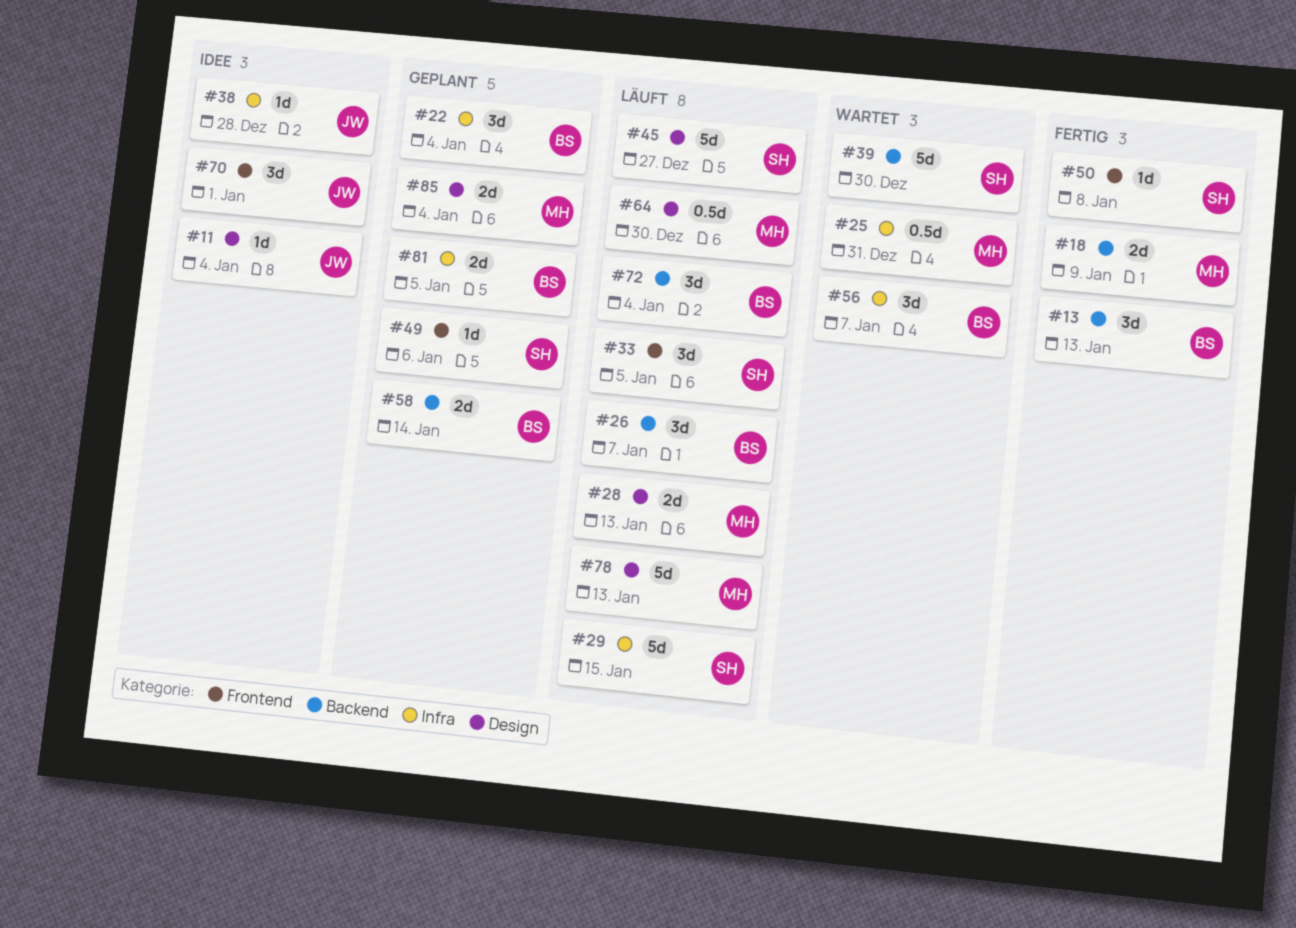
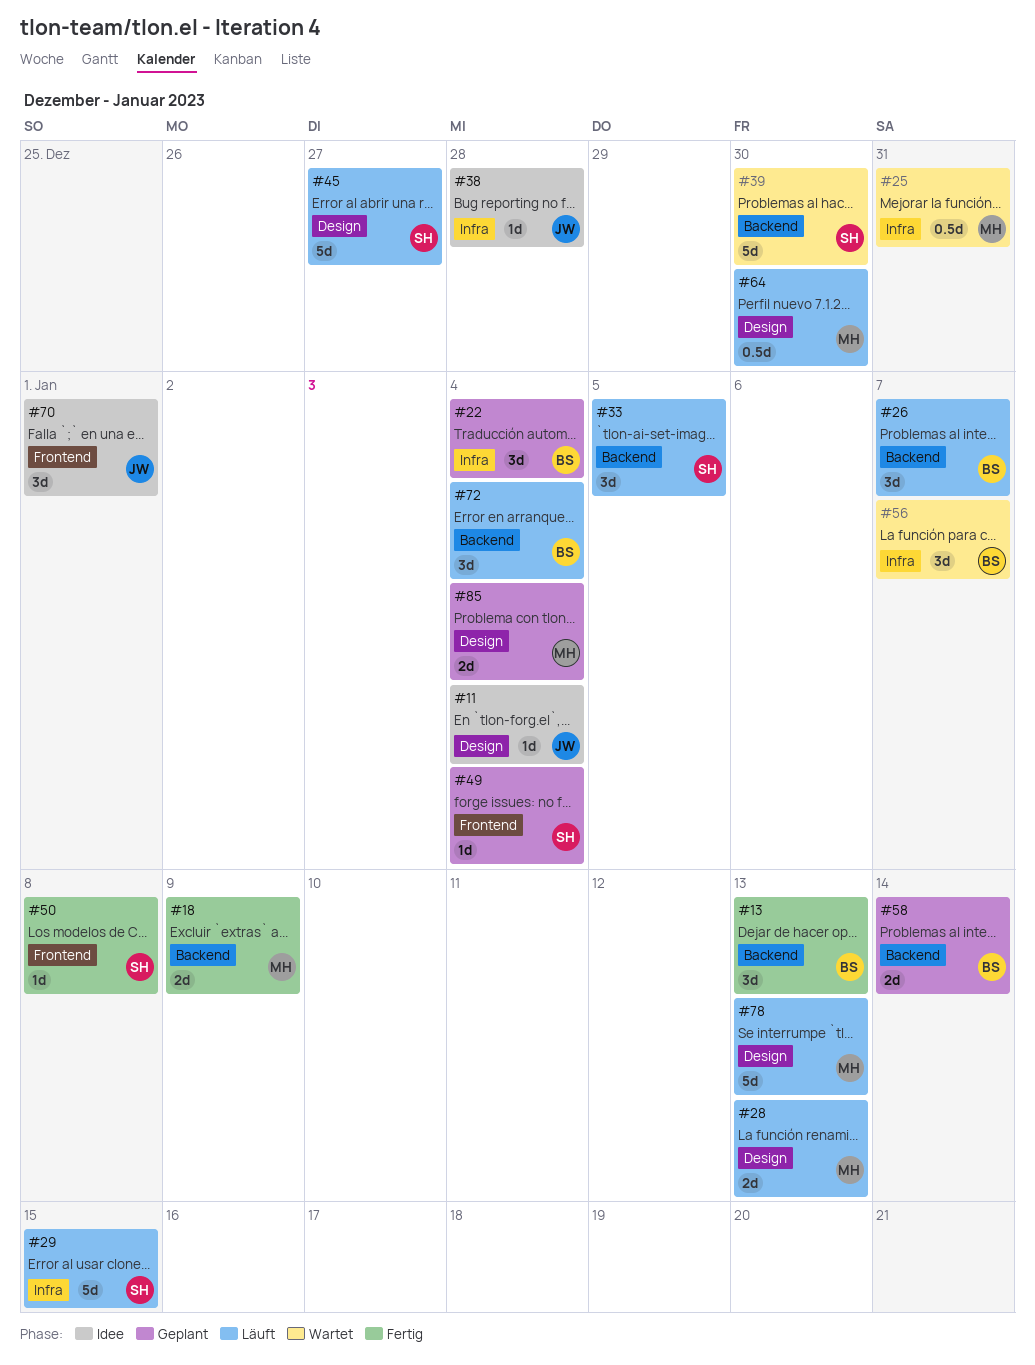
#33, label: Frontend -> Backend
#49, due: Jan 6 -> Jan 4
#81: present -> none

